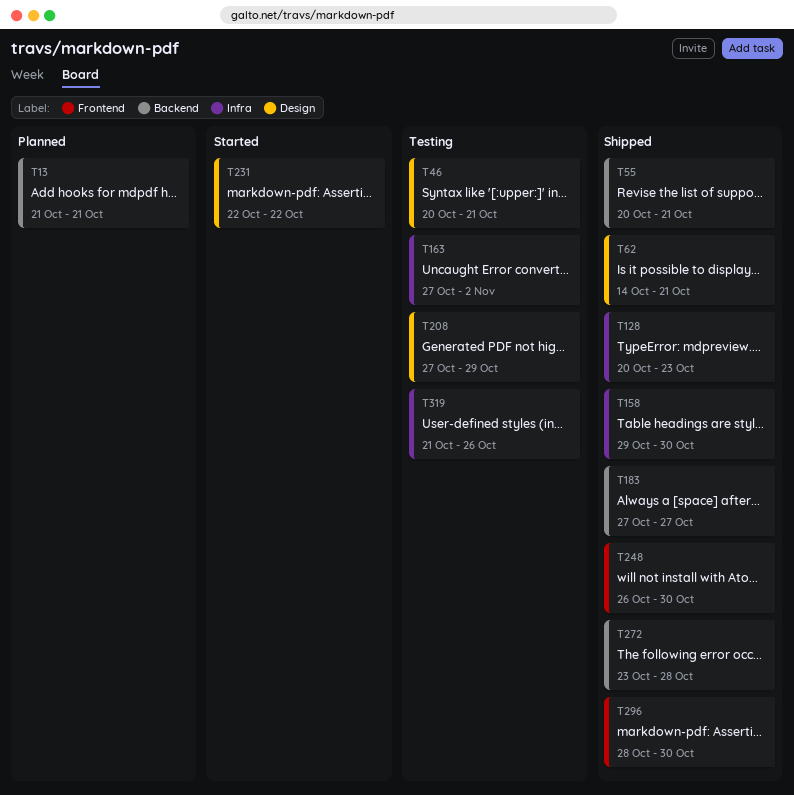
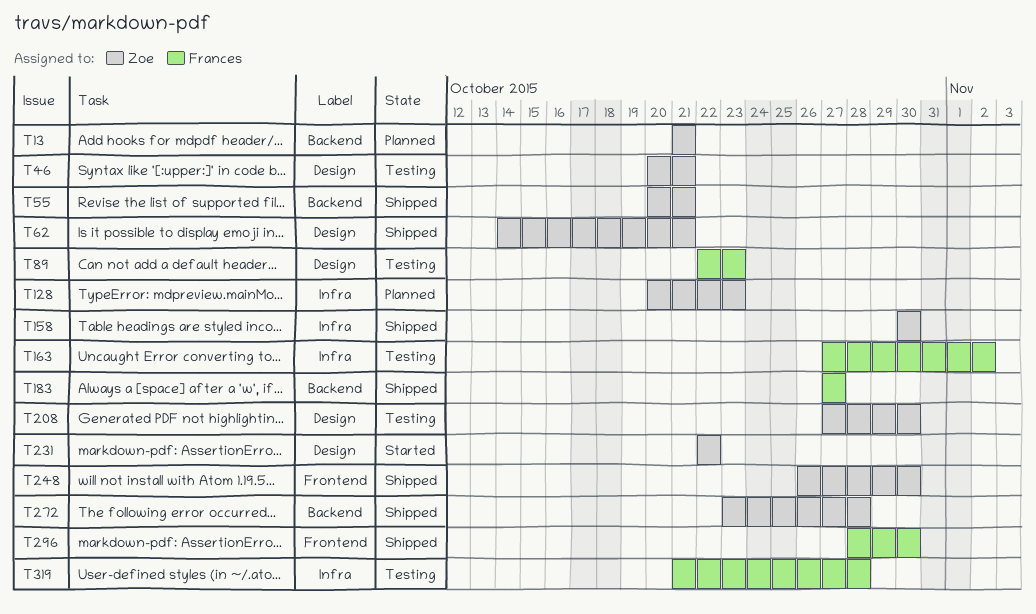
T89: none -> present
T128, status: Shipped -> Planned
T158, start: Oct 29 -> Oct 30
T208, due: Oct 29 -> Oct 30
T319, due: Oct 26 -> Oct 28

